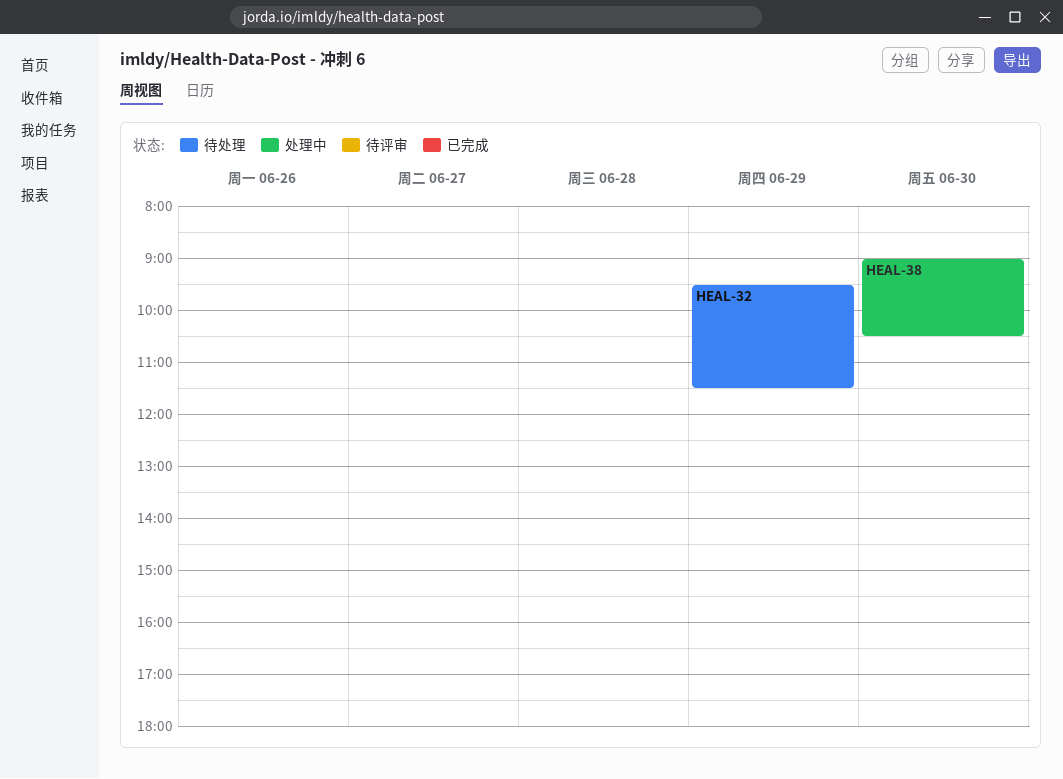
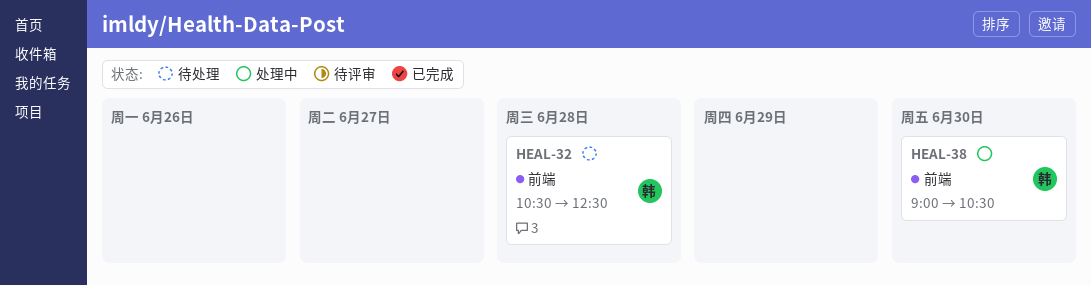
HEAL-32, day: Jun 29 -> Jun 28
HEAL-32, begins: 09:30 -> 10:30
HEAL-32, ends: 11:30 -> 12:30

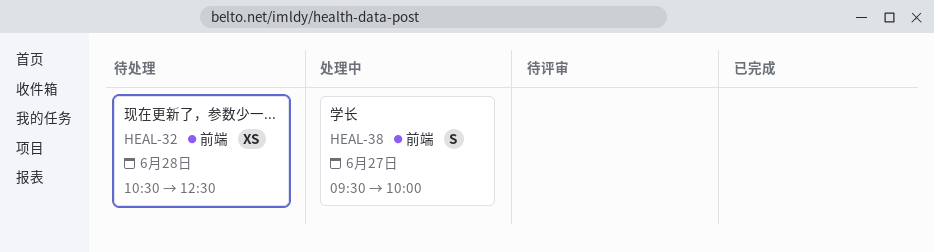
HEAL-38, day: Jun 30 -> Jun 27
HEAL-38, begins: 09:00 -> 09:30
HEAL-38, ends: 10:30 -> 10:00

